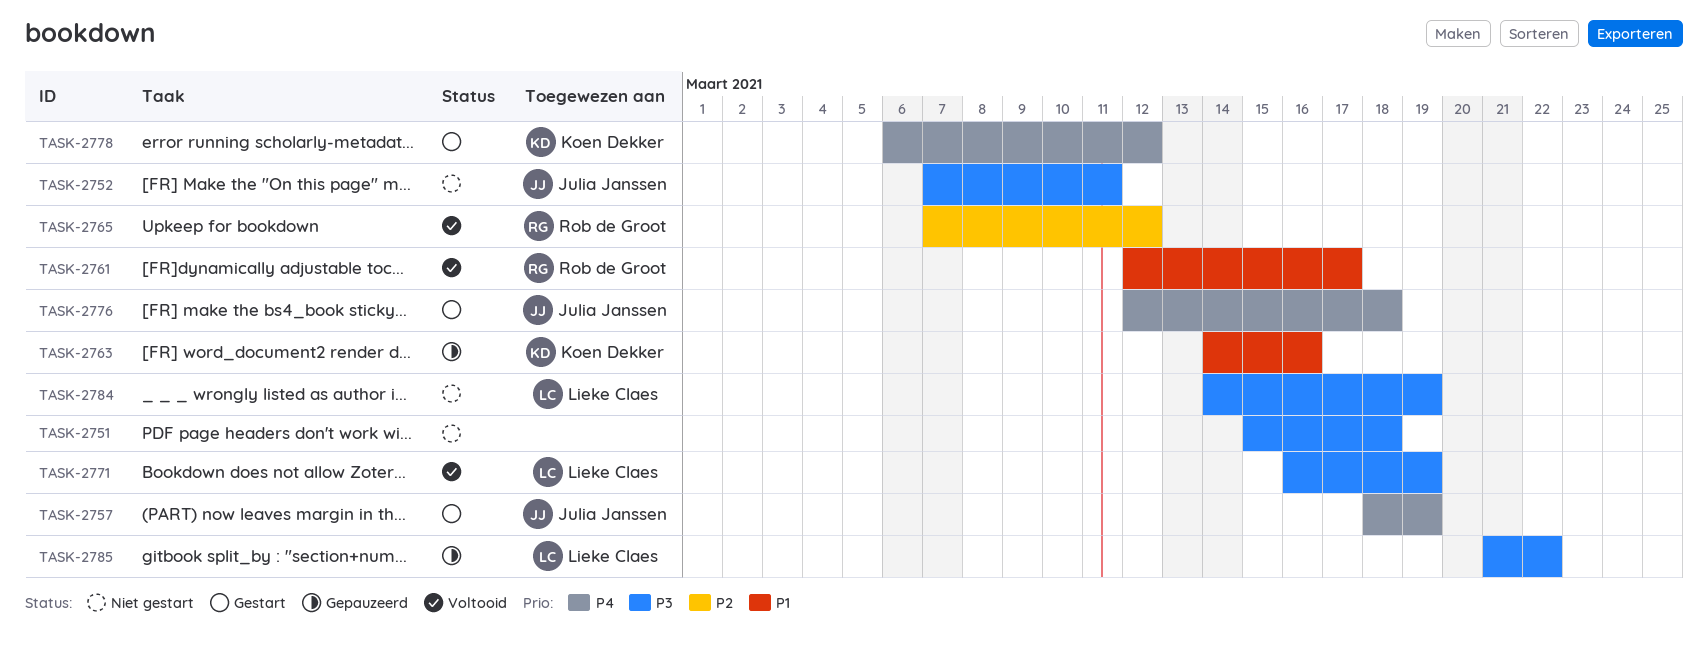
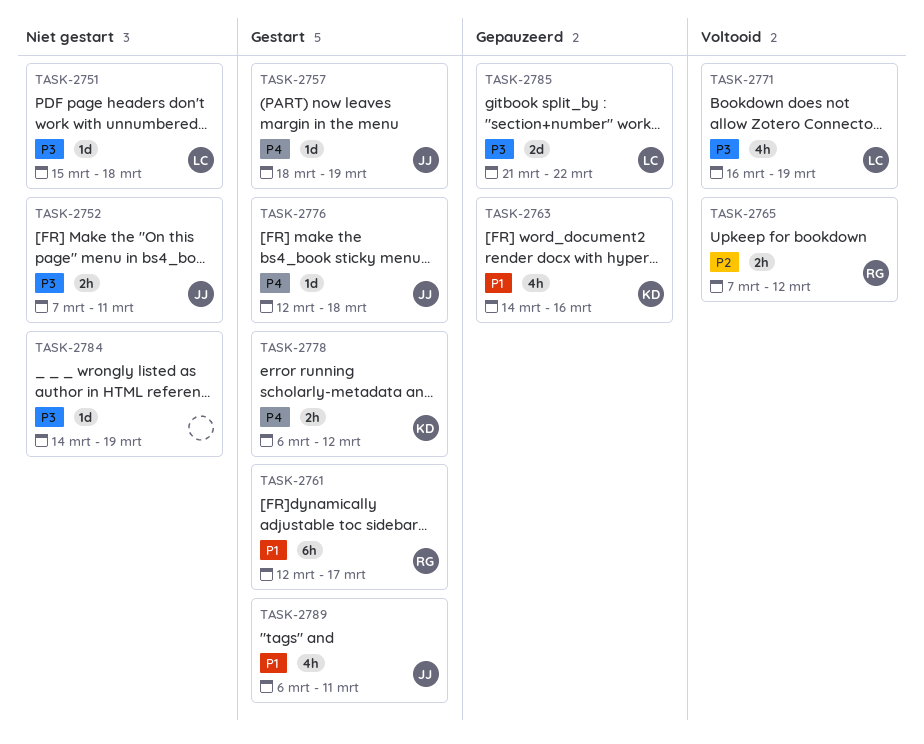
TASK-2751, owner: none -> Lieke Claes
TASK-2761, status: Voltooid -> Gestart
TASK-2784, owner: Lieke Claes -> none
TASK-2789: none -> present

